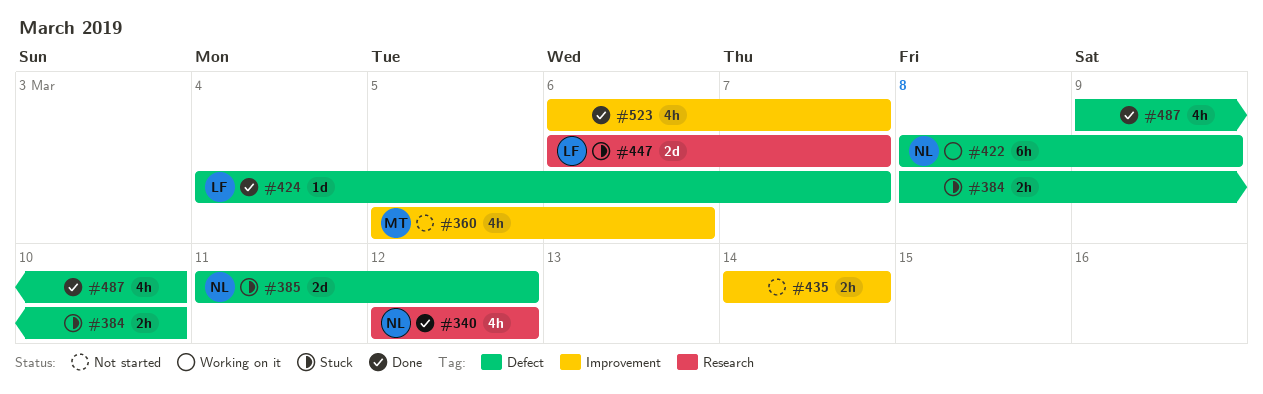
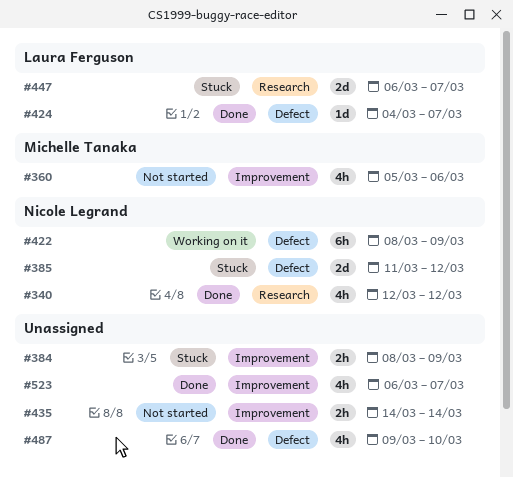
#384, label: Defect -> Improvement
#384, due: Mar 10 -> Mar 9

